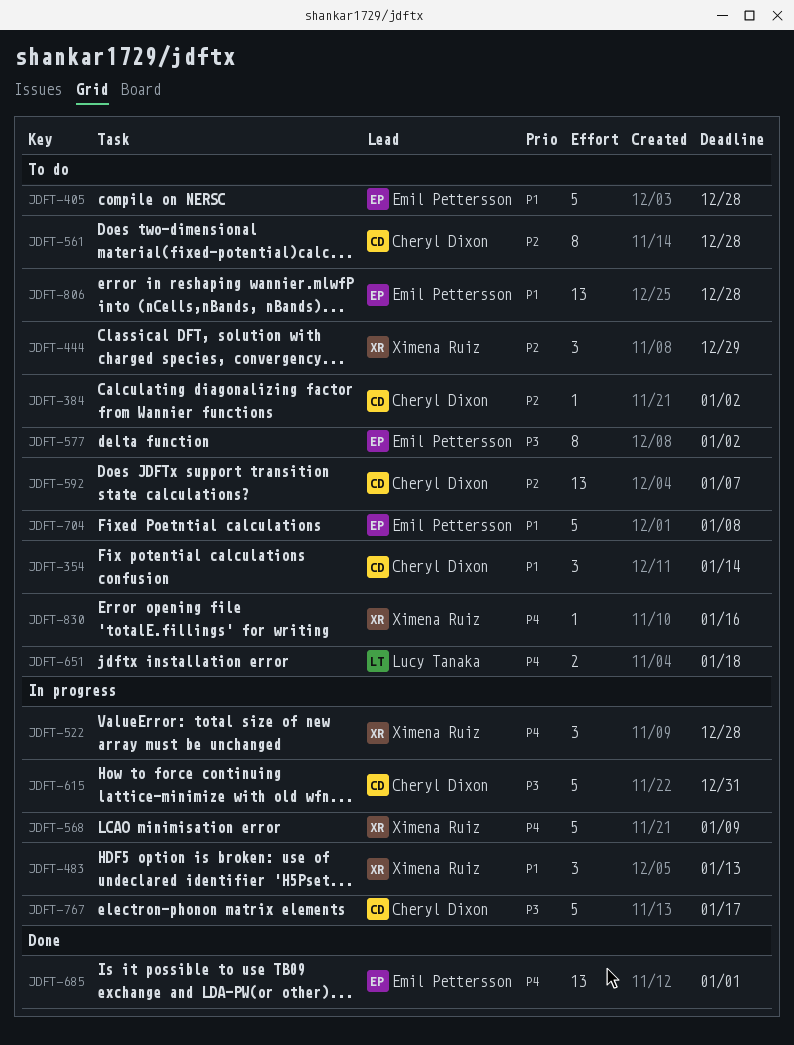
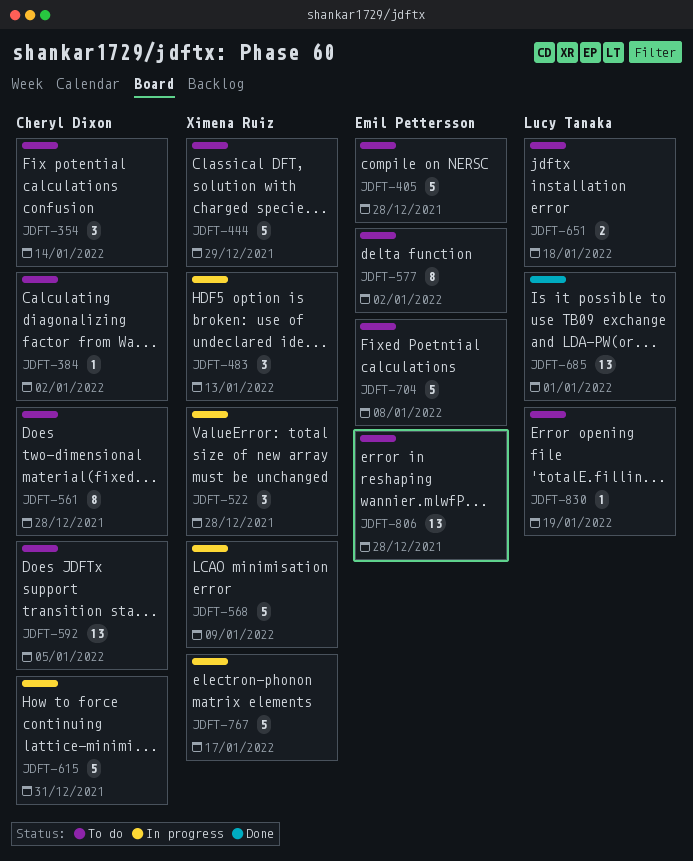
JDFT-444, estimate: 3 -> 5
JDFT-592, due: Jan 7 -> Jan 5
JDFT-685, owner: Emil Pettersson -> Lucy Tanaka
JDFT-767, owner: Cheryl Dixon -> Ximena Ruiz
JDFT-830, owner: Ximena Ruiz -> Lucy Tanaka
JDFT-830, due: Jan 16 -> Jan 19

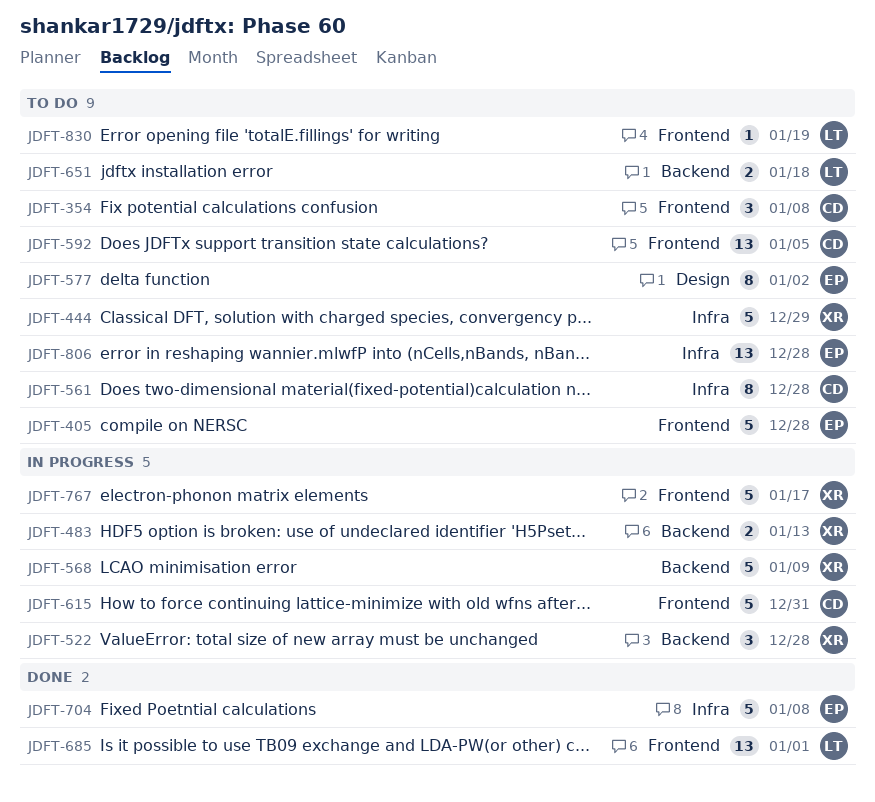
JDFT-354, due: Jan 14 -> Jan 8
JDFT-384: present -> none
JDFT-483, estimate: 3 -> 2
JDFT-704, status: To do -> Done

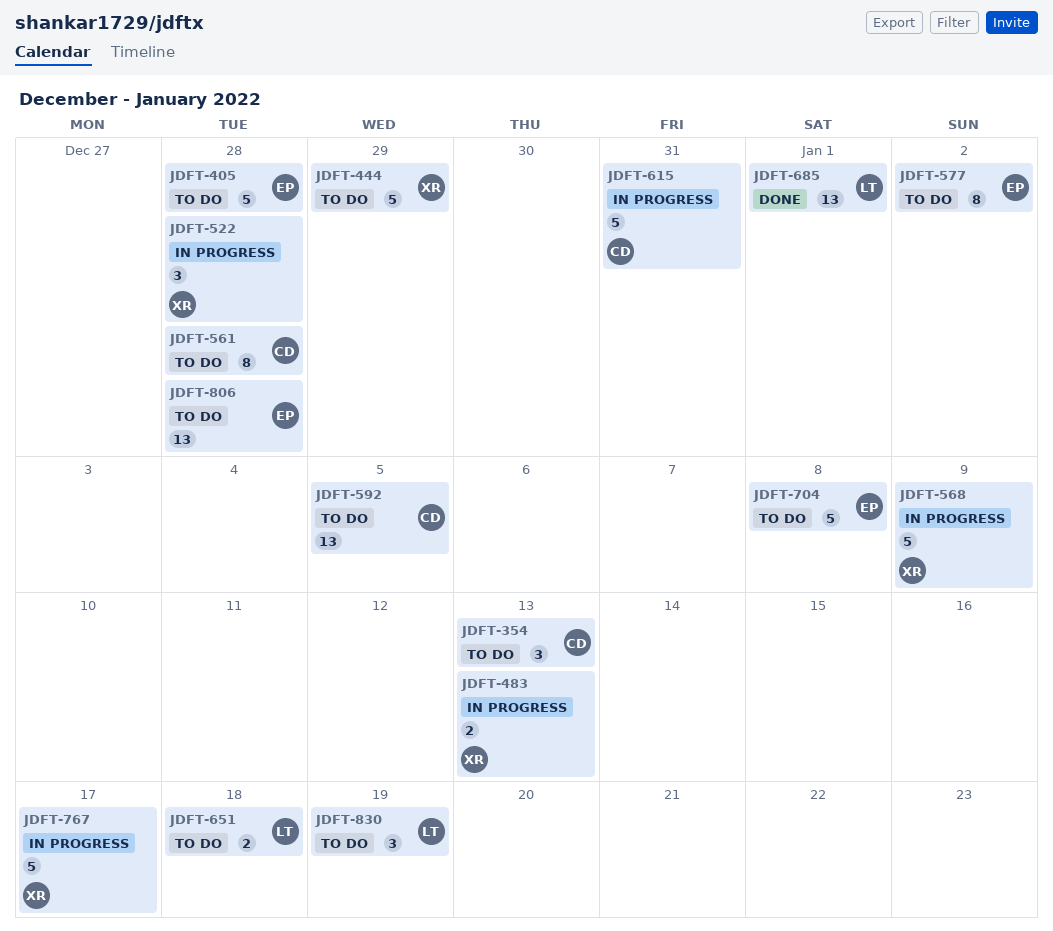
JDFT-354, due: Jan 8 -> Jan 13
JDFT-704, status: Done -> To do
JDFT-830, estimate: 1 -> 3

